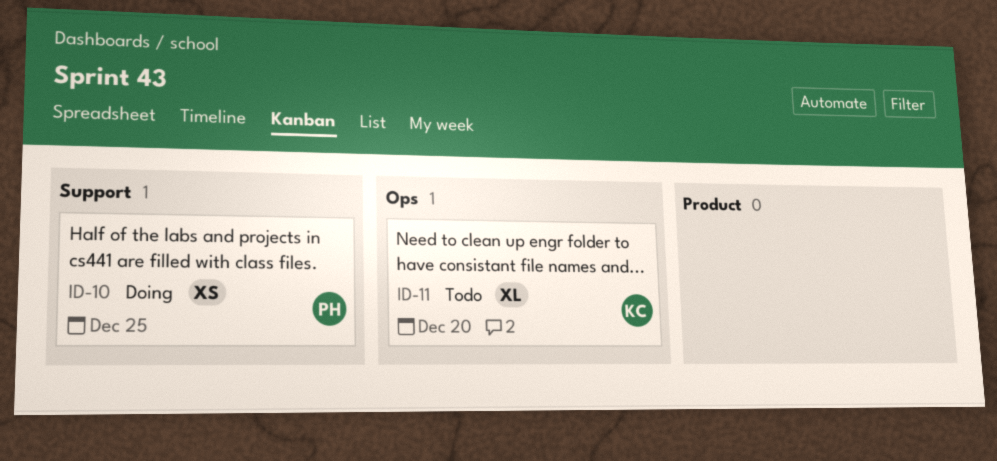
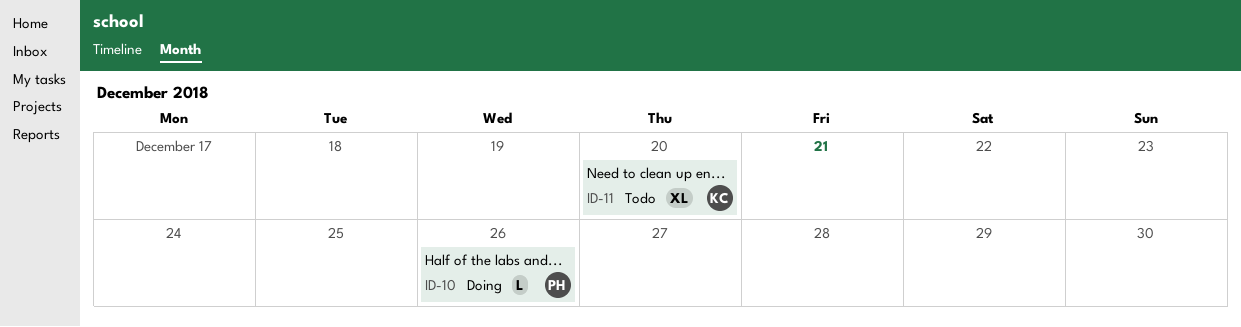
ID-10, estimate: XS -> L
ID-10, due: Dec 25 -> Dec 26

